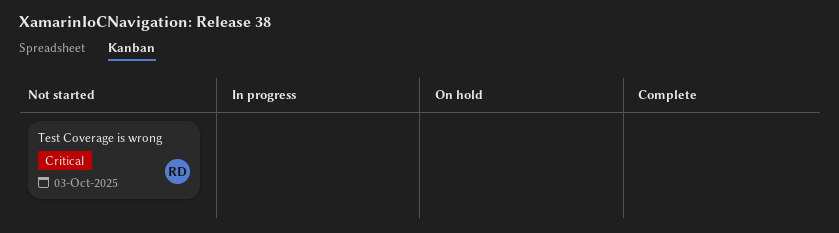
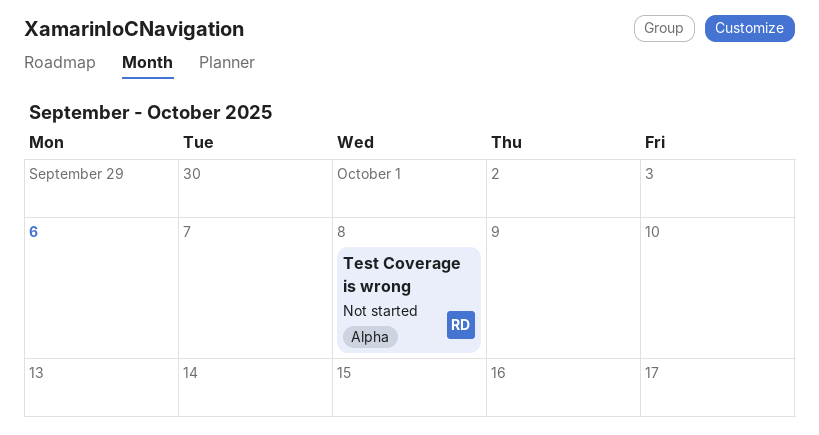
Test Coverage is wrong, due: Oct 3 -> Oct 8

